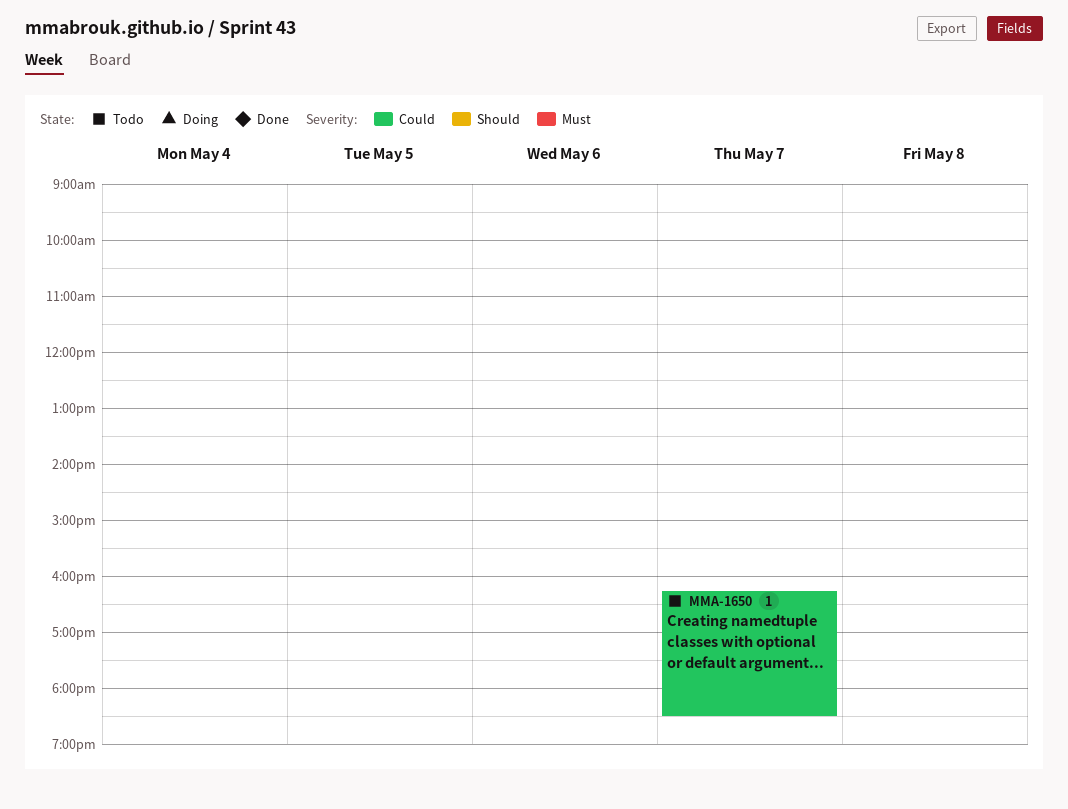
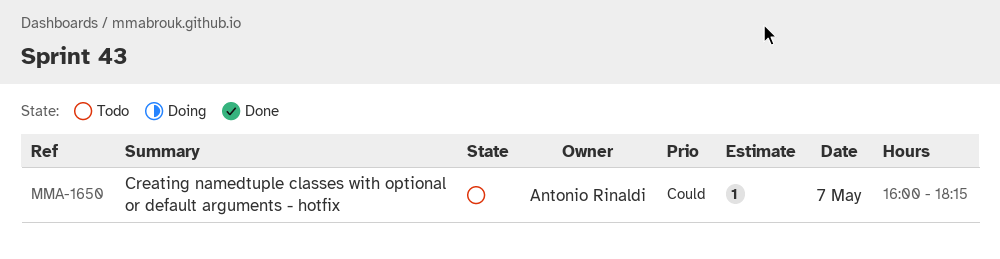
MMA-1650, begins: 16:15 -> 16:00
MMA-1650, ends: 18:30 -> 18:15

